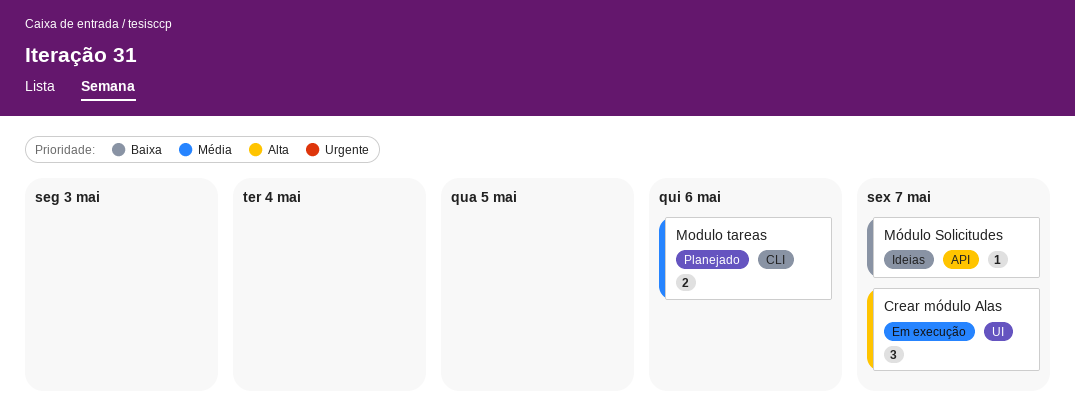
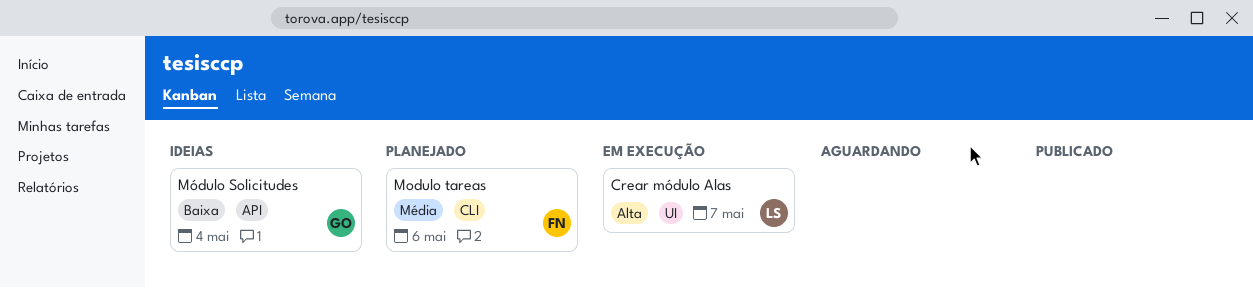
Módulo Solicitudes, due: May 7 -> May 4

